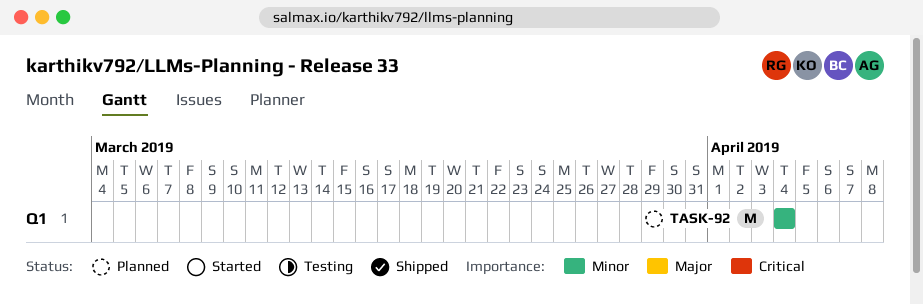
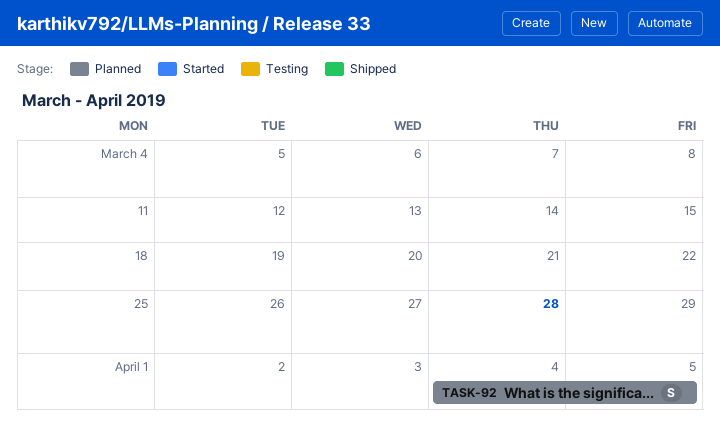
TASK-92, estimate: M -> S
TASK-92, due: Apr 4 -> Apr 5

